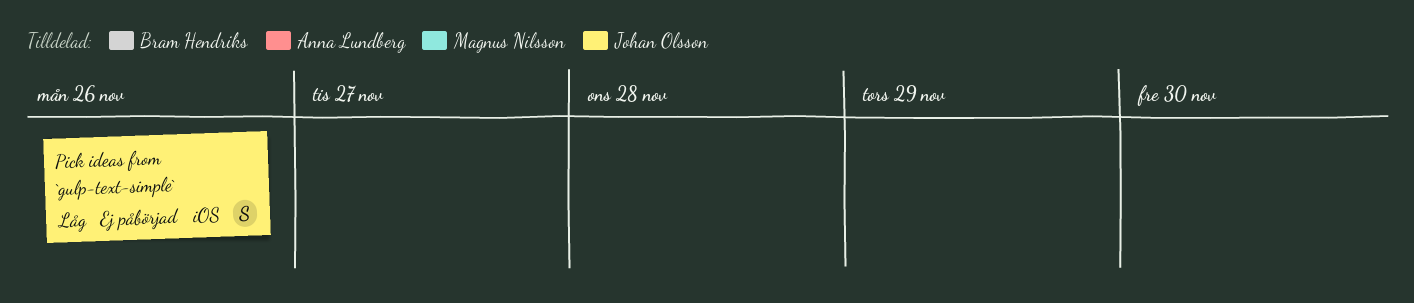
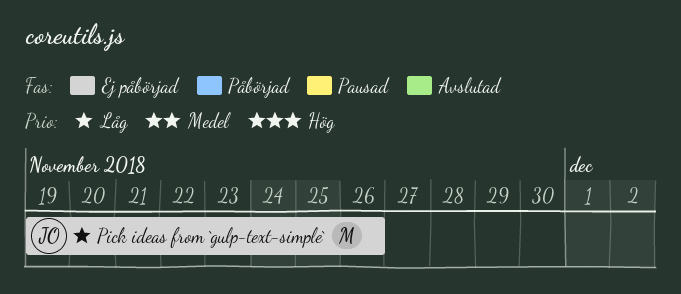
Pick ideas from `gulp-text-simple`, estimate: S -> M

